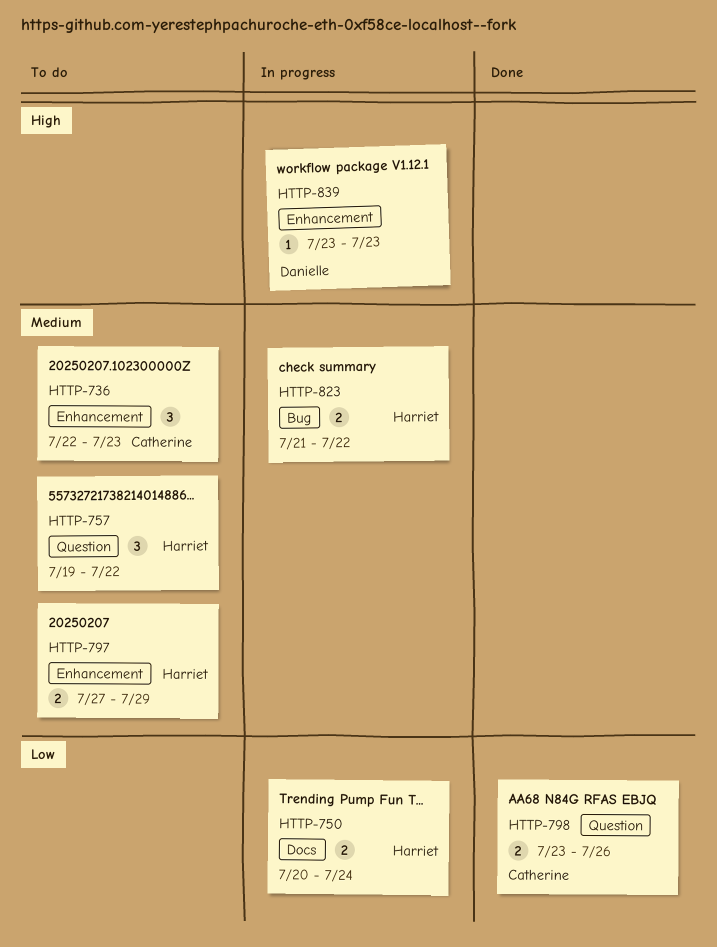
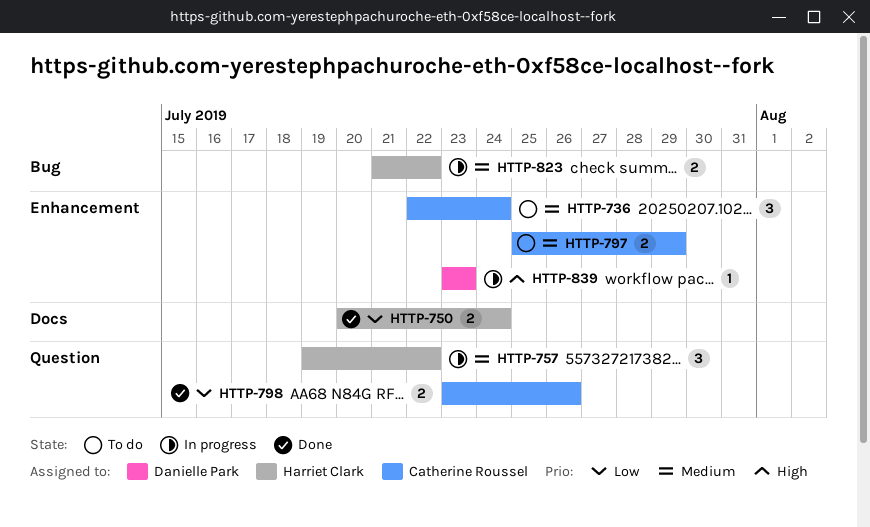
HTTP-736, due: Jul 23 -> Jul 24
HTTP-750, status: In progress -> Done
HTTP-757, status: To do -> In progress
HTTP-797, owner: Harriet Clark -> Catherine Roussel
HTTP-797, start: Jul 27 -> Jul 25

